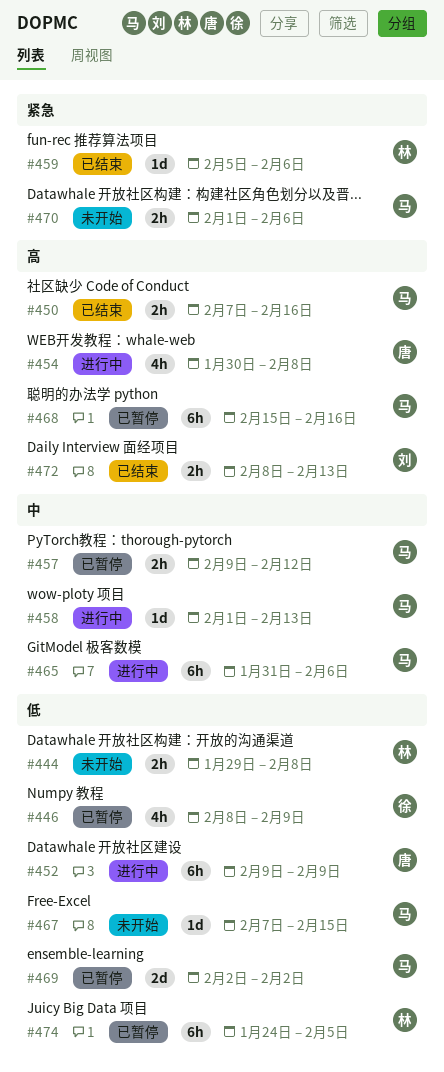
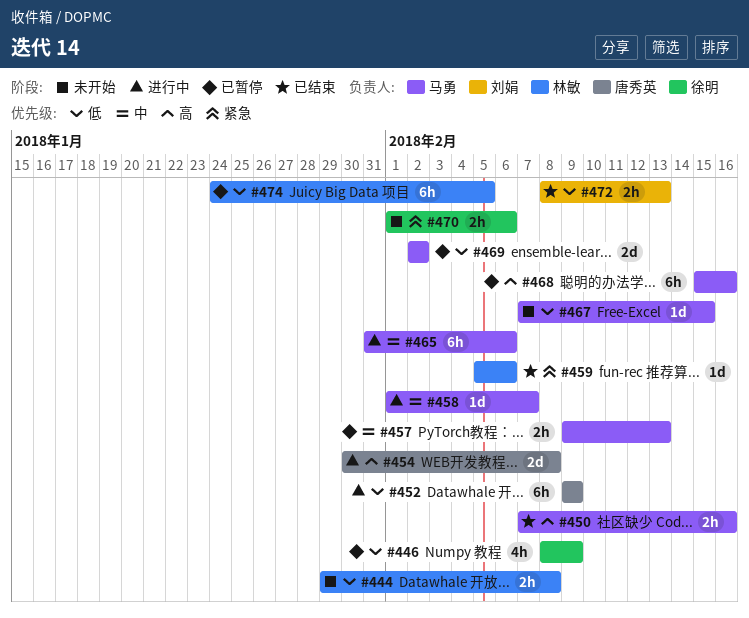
#454, estimate: 4h -> 2d
#457, due: Feb 12 -> Feb 13
#458, due: Feb 13 -> Feb 7
#470, owner: 马勇 -> 徐明
#472, priority: 高 -> 低

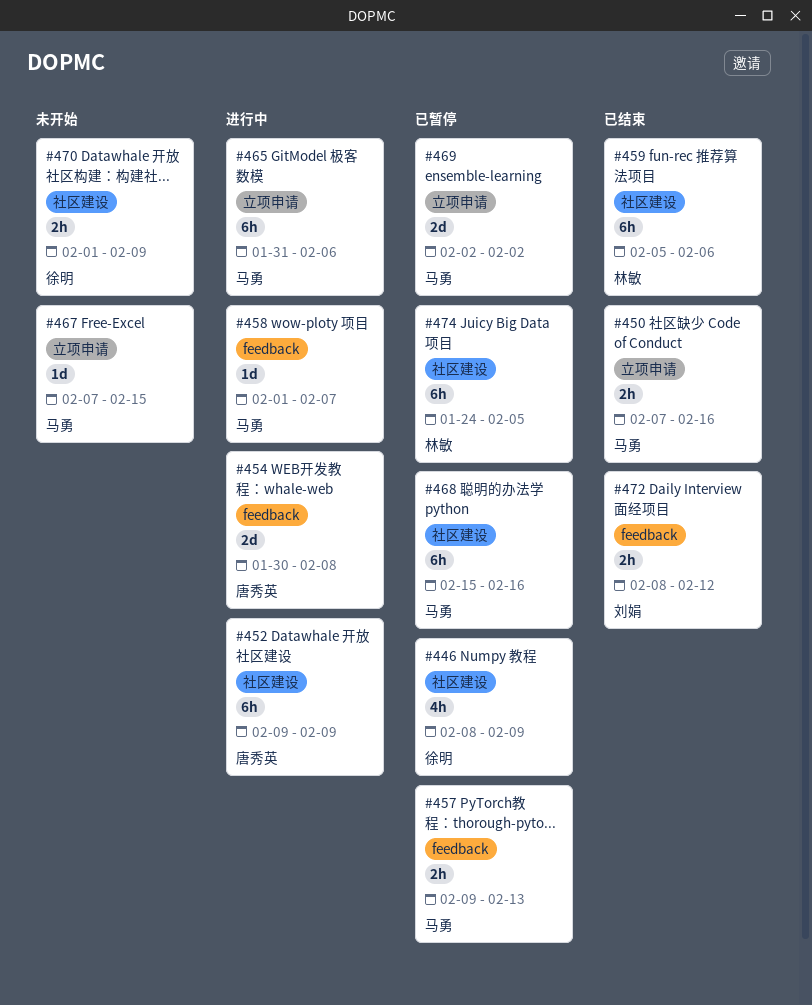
#444: present -> none
#459, estimate: 1d -> 6h
#470, due: Feb 6 -> Feb 9
#472, due: Feb 13 -> Feb 12

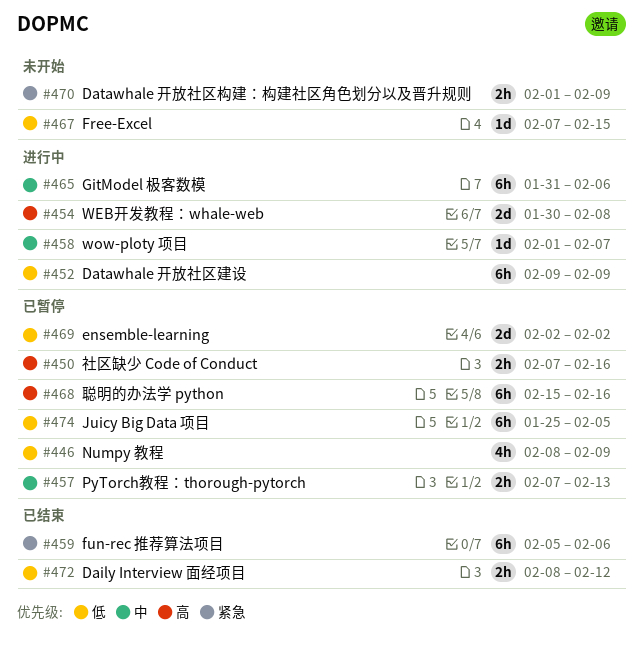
#450, status: 已结束 -> 已暂停
#457, start: Feb 9 -> Feb 7
#474, start: Jan 24 -> Jan 25

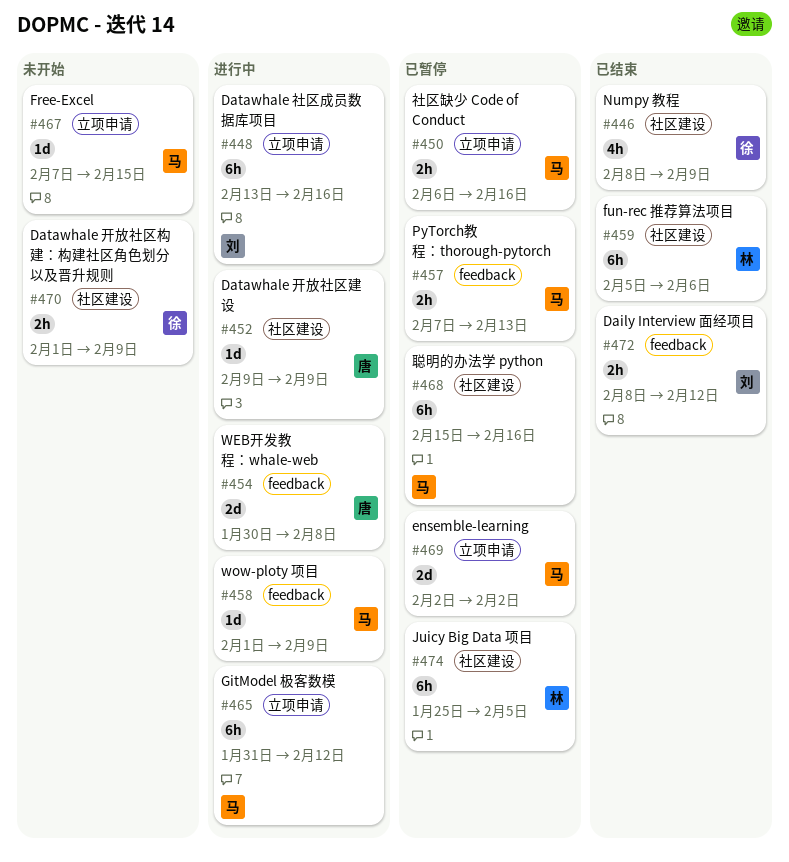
#446, status: 已暂停 -> 已结束
#448: none -> present
#450, start: Feb 7 -> Feb 6
#452, estimate: 6h -> 1d
#458, due: Feb 7 -> Feb 9
#465, due: Feb 6 -> Feb 12

